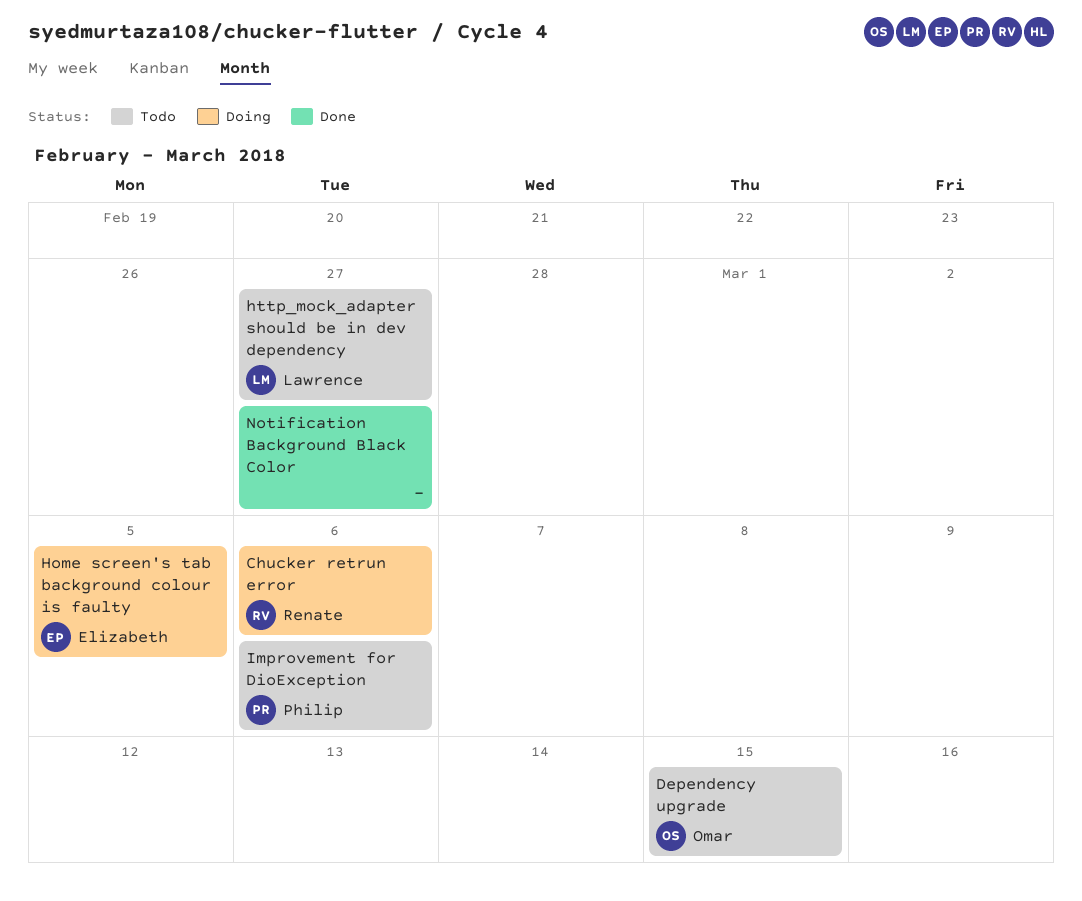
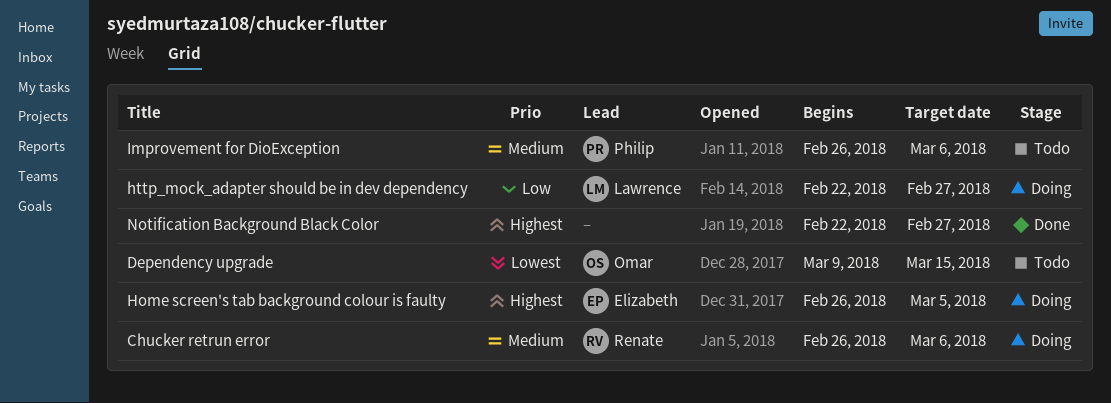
http_mock_adapter should be in dev dependency, status: Todo -> Doing

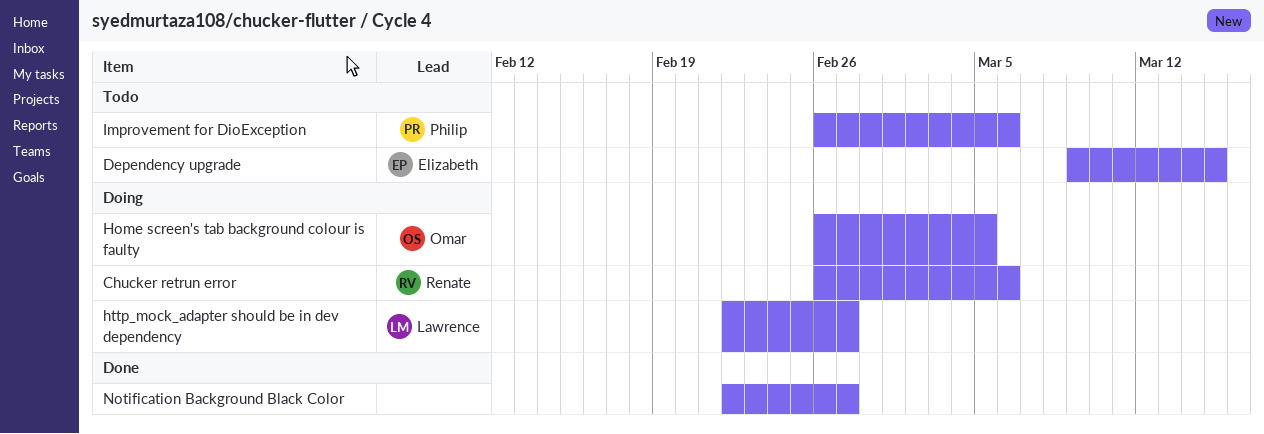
Dependency upgrade, owner: Omar -> Elizabeth
Home screen's tab background colour is faulty, owner: Elizabeth -> Omar

